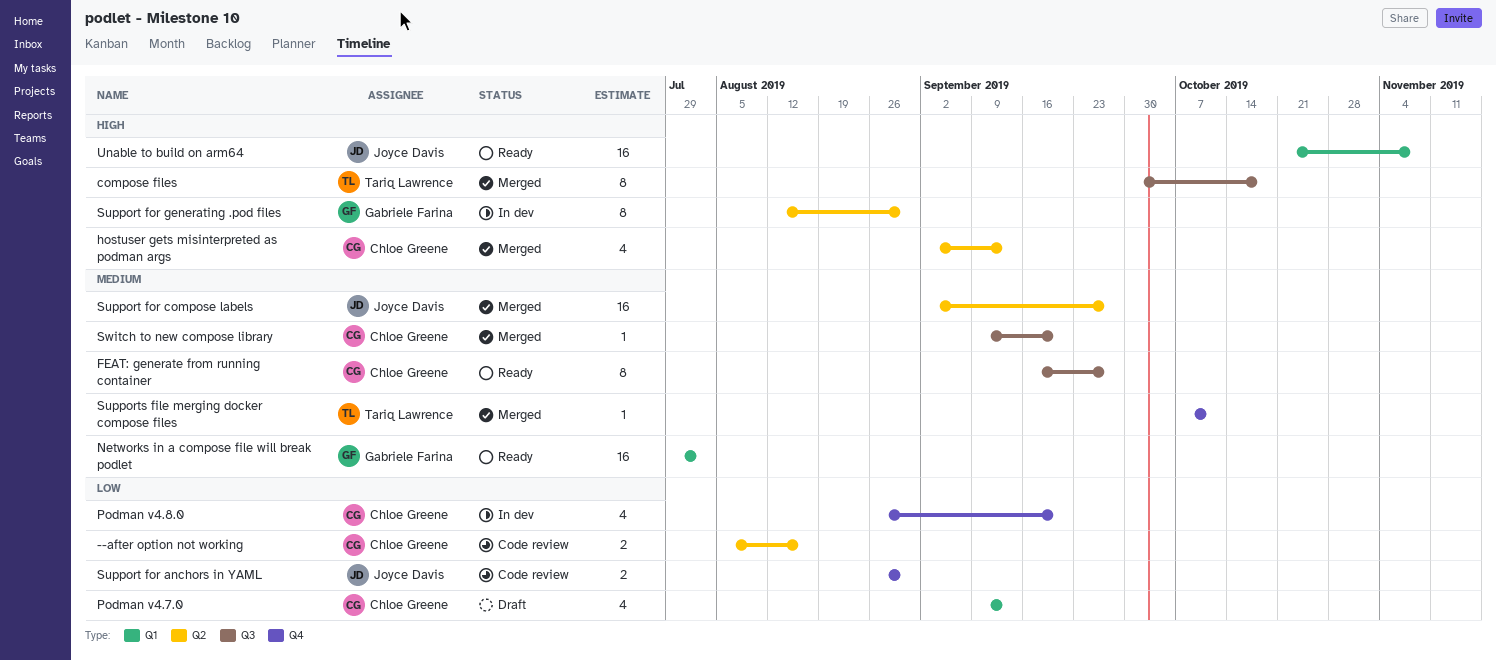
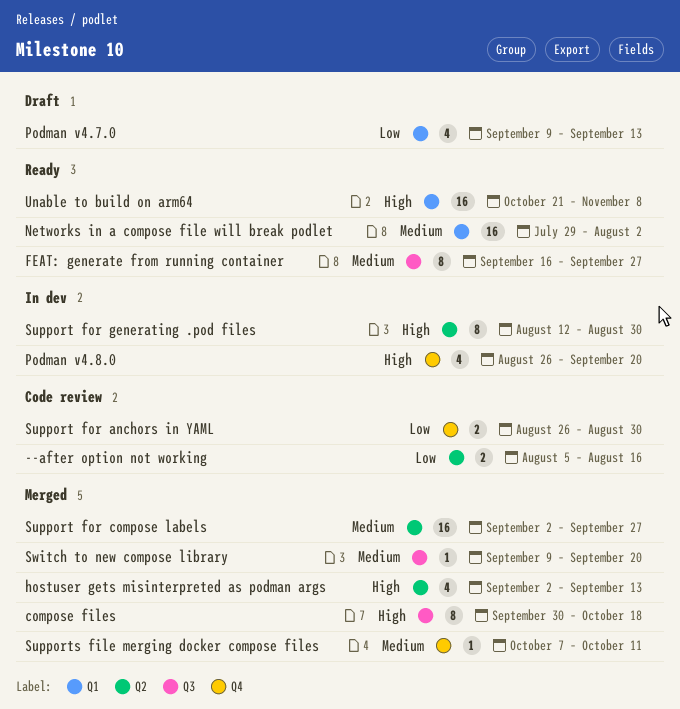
Podman v4.8.0, priority: Low -> High

